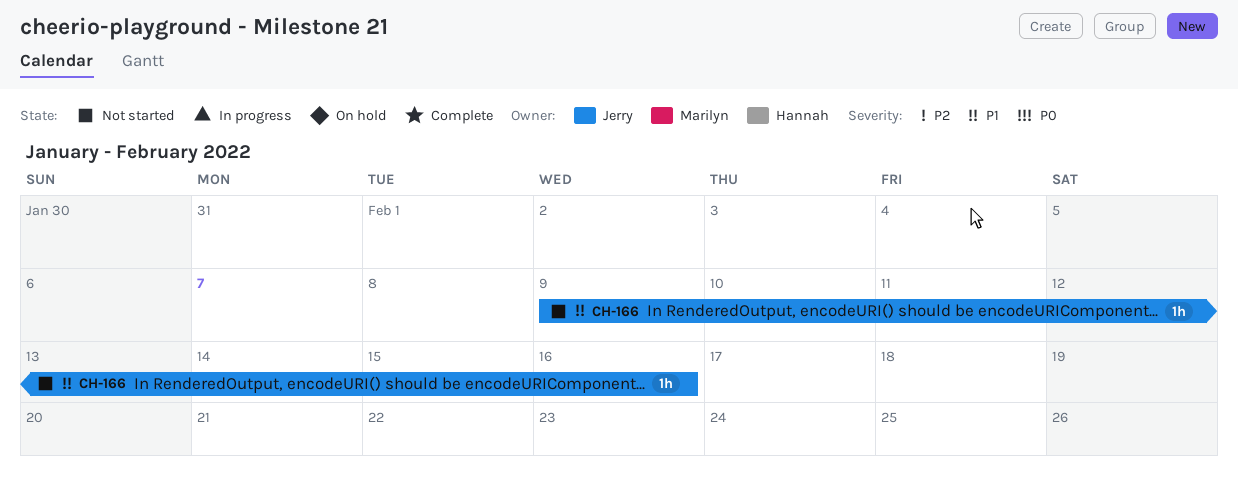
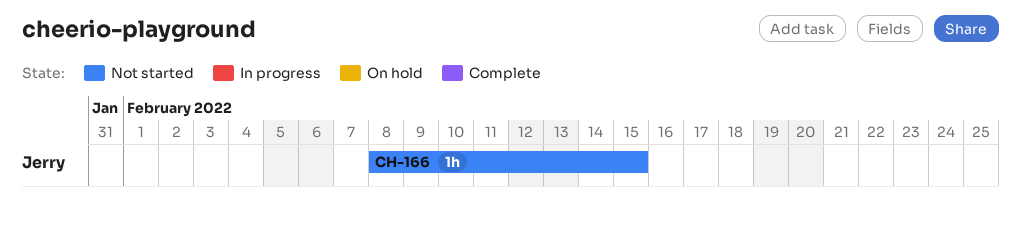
CH-166, start: Feb 9 -> Feb 8
CH-166, due: Feb 16 -> Feb 15

